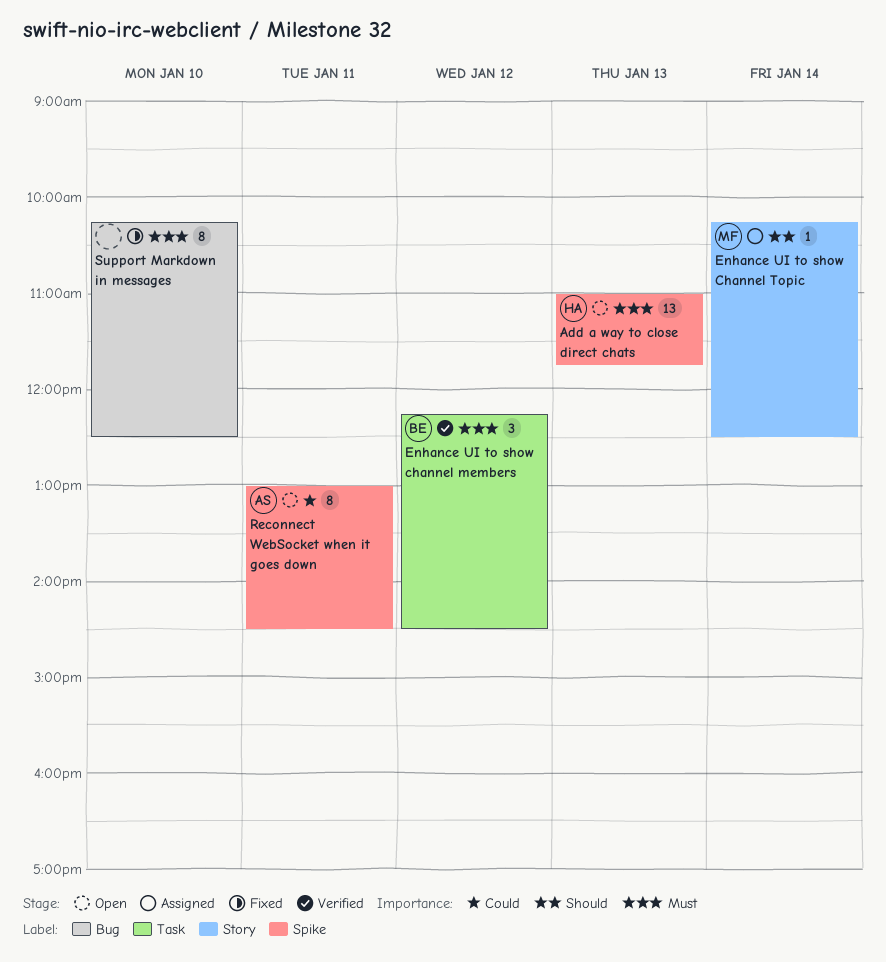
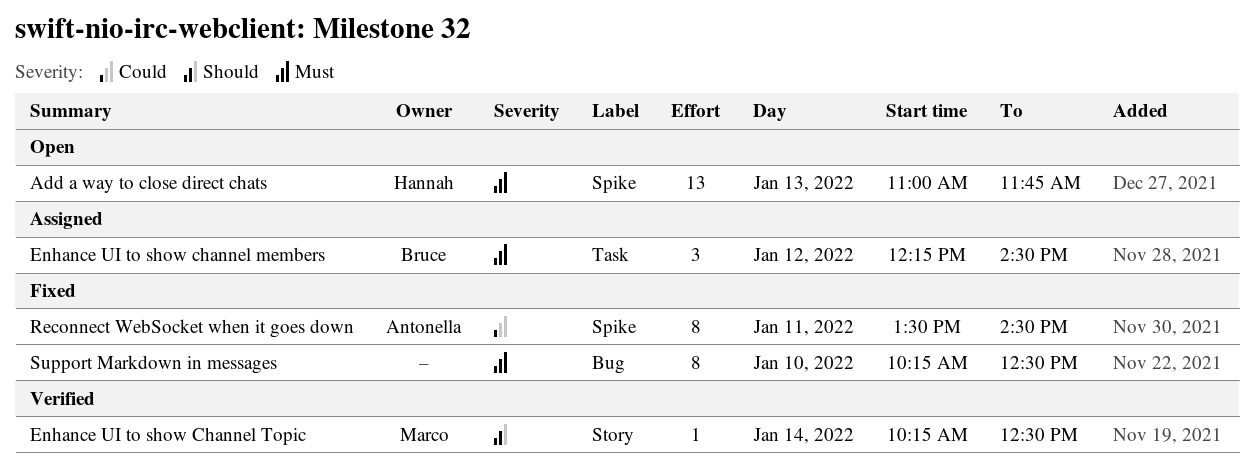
Enhance UI to show channel members, status: Verified -> Assigned
Enhance UI to show Channel Topic, status: Assigned -> Verified
Reconnect WebSocket when it goes down, status: Open -> Fixed
Reconnect WebSocket when it goes down, begins: 13:00 -> 13:30

